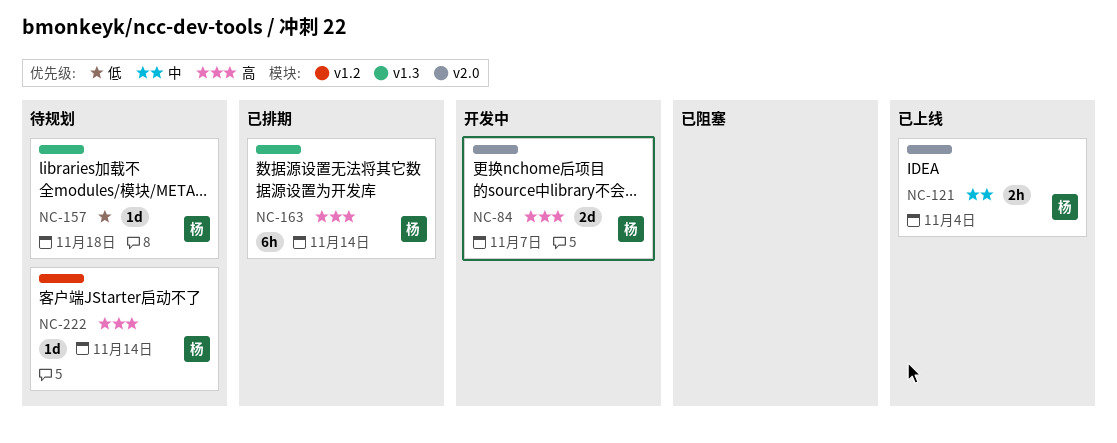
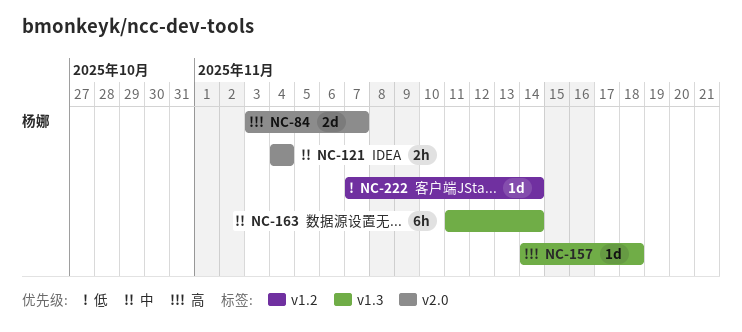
NC-157, priority: 低 -> 高
NC-163, priority: 高 -> 中
NC-222, priority: 高 -> 低

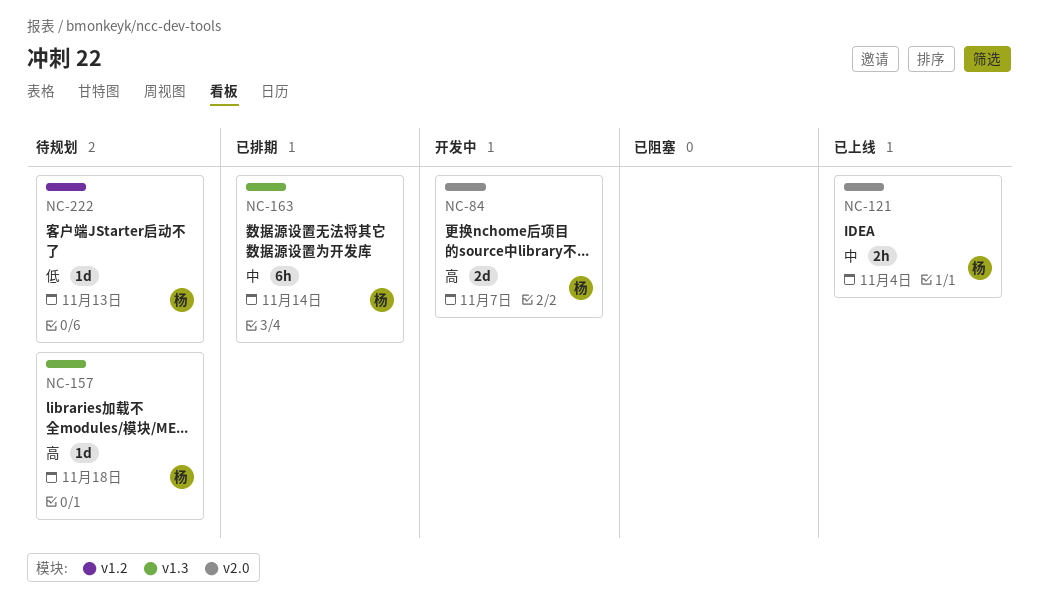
NC-222, due: Nov 14 -> Nov 13

